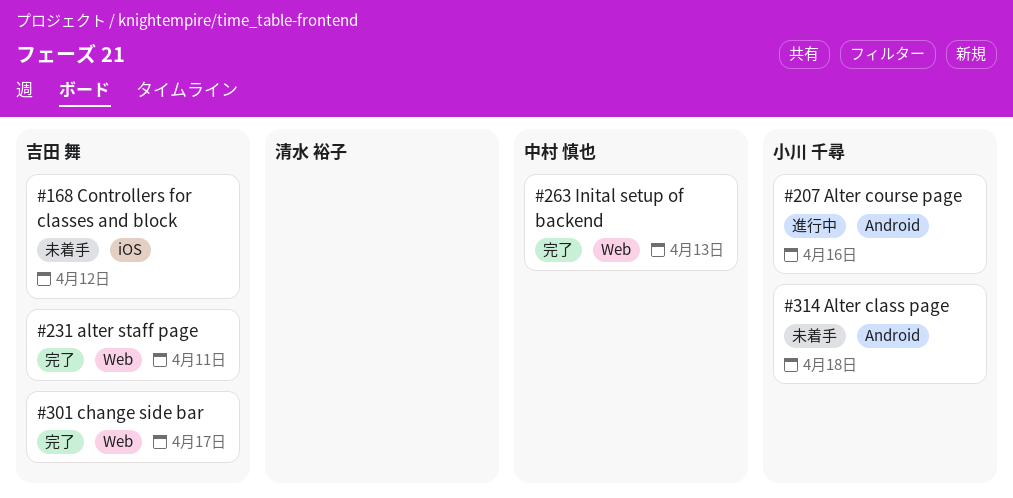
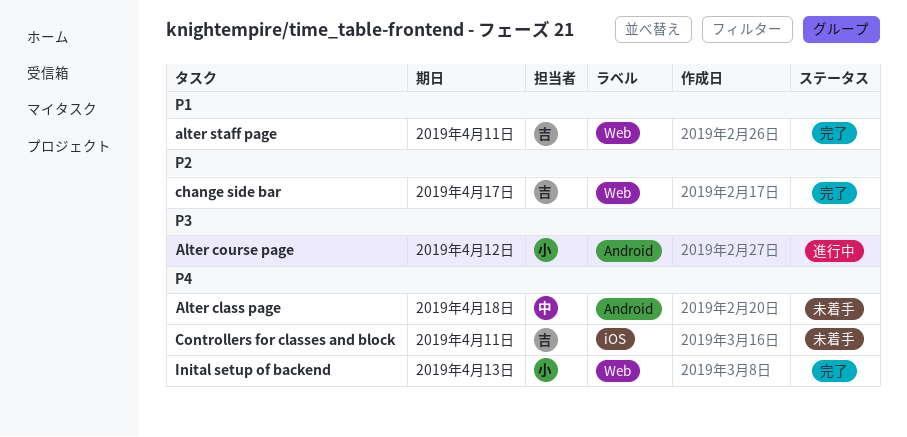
Alter class page, owner: 小川 千尋 -> 中村 慎也
Alter course page, due: Apr 16 -> Apr 12
Controllers for classes and block, due: Apr 12 -> Apr 11
Inital setup of backend, owner: 中村 慎也 -> 小川 千尋

